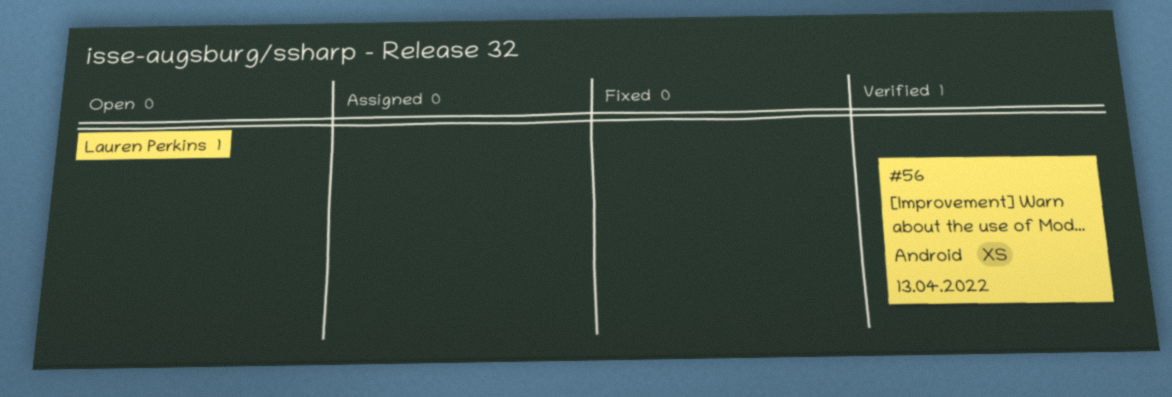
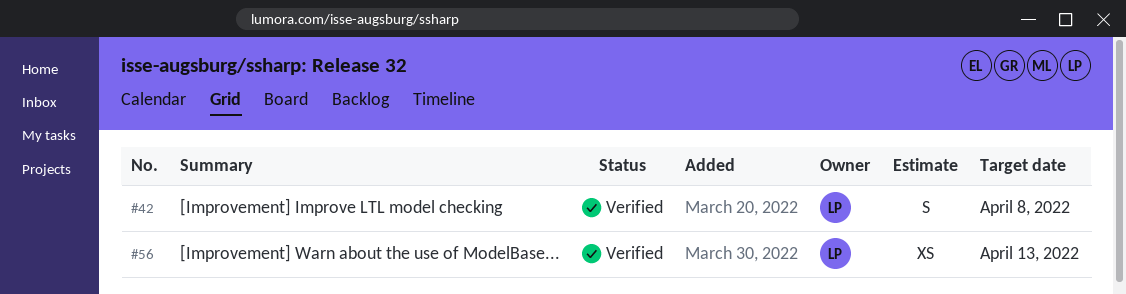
#42: none -> present

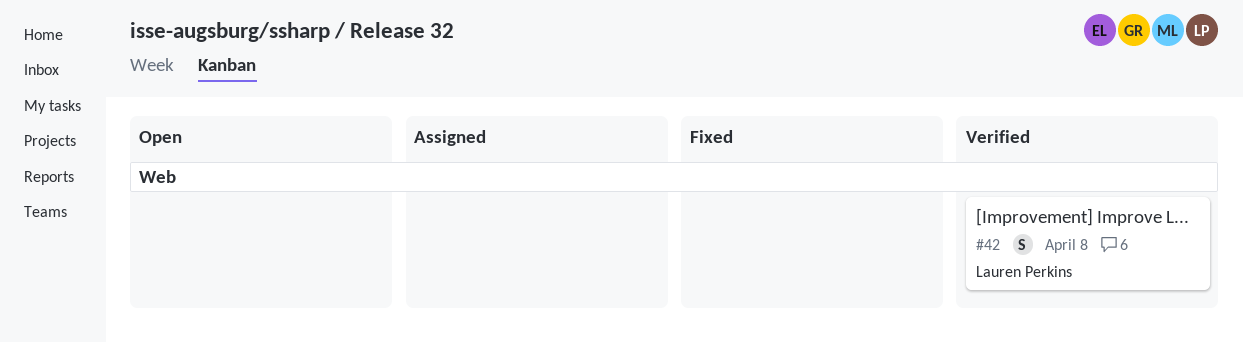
#56: present -> none

